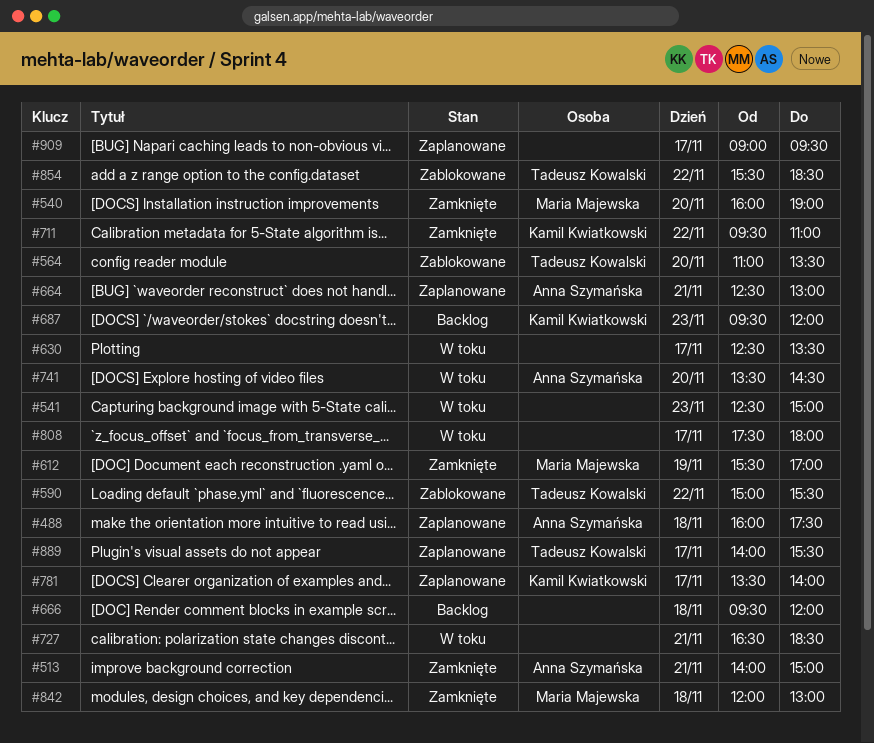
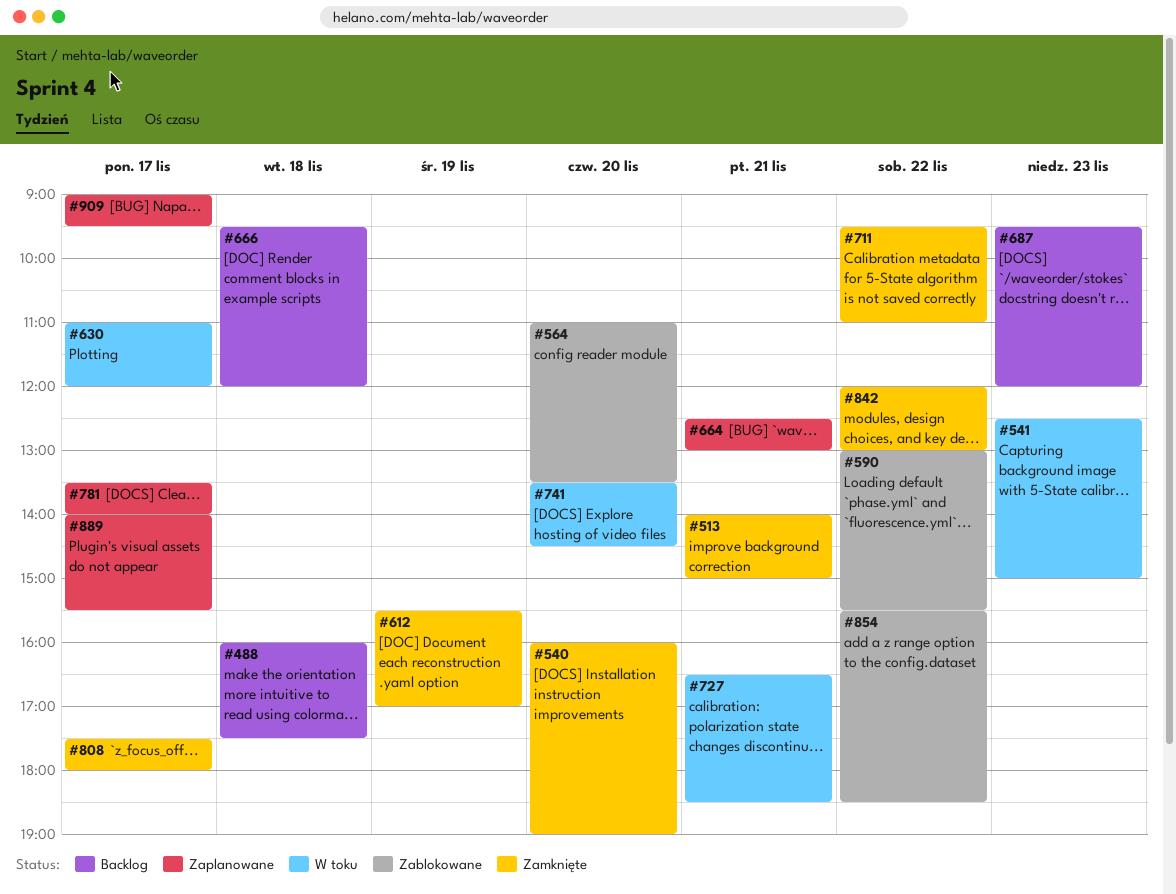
#488, status: Zaplanowane -> Backlog
#590, begins: 15:00 -> 13:00
#630, begins: 12:30 -> 11:00
#630, ends: 13:30 -> 12:00
#808, status: W toku -> Zamknięte
#842, day: Nov 18 -> Nov 22

